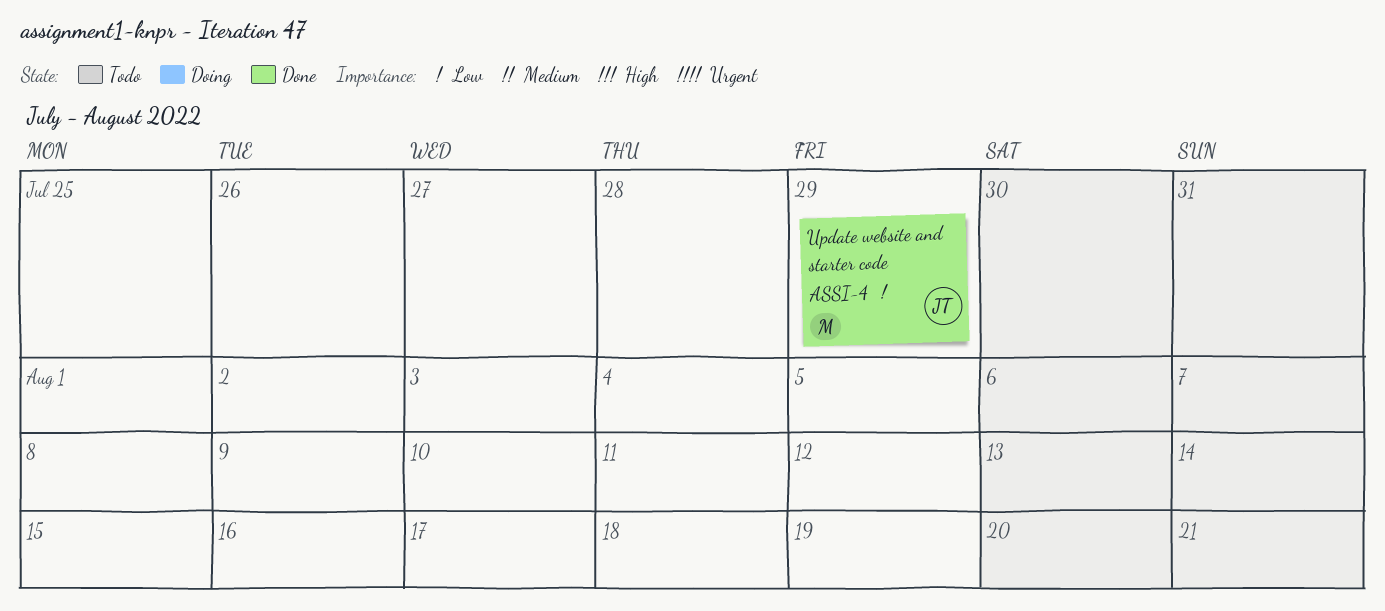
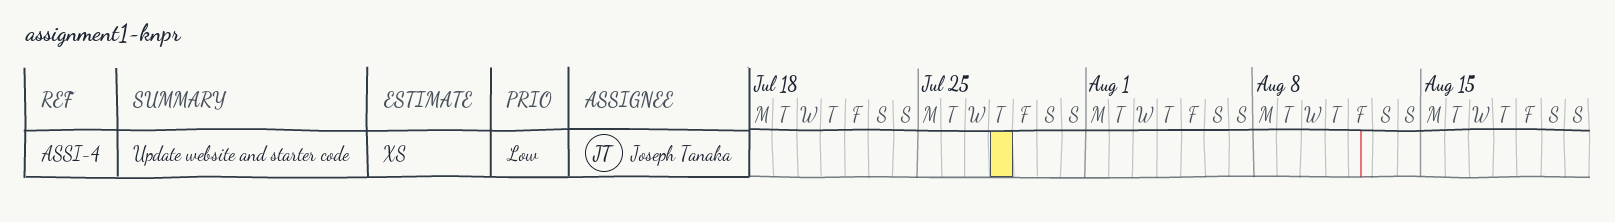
ASSI-4, estimate: M -> XS
ASSI-4, due: Jul 29 -> Jul 28

